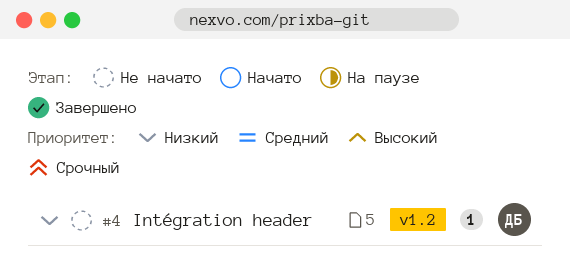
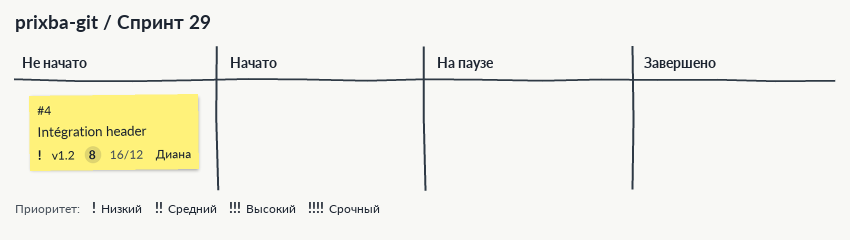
#4, estimate: 1 -> 8

